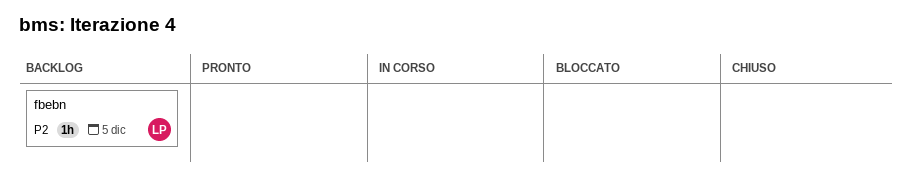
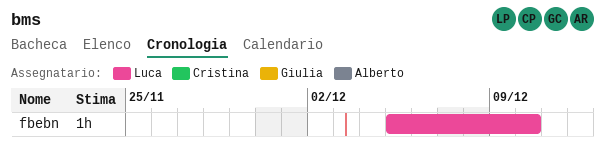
fbebn, due: Dec 5 -> Dec 10

